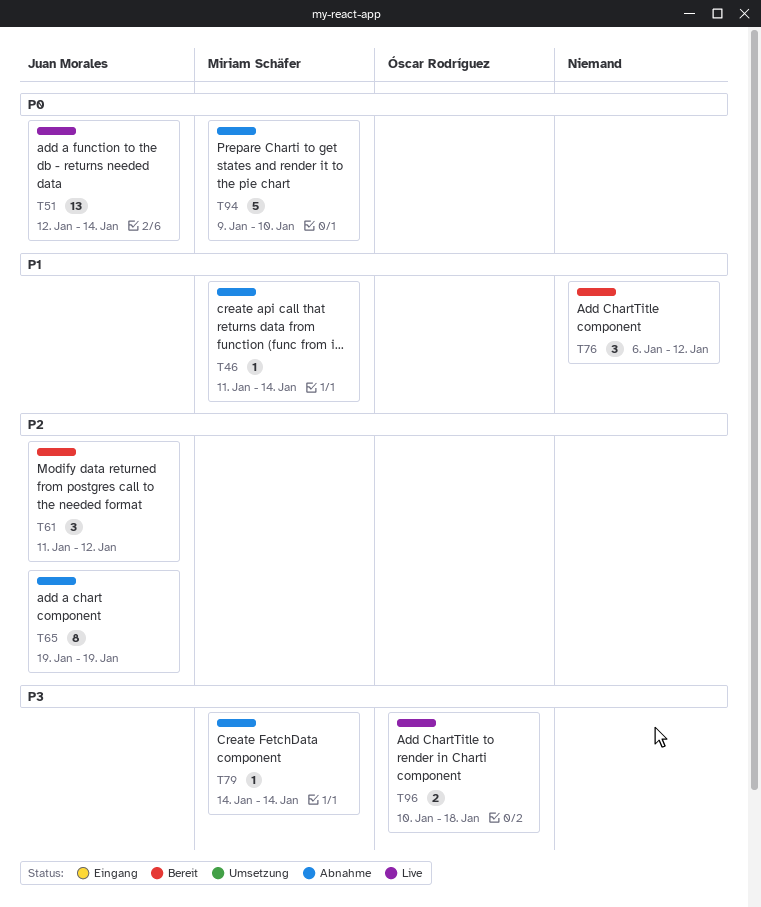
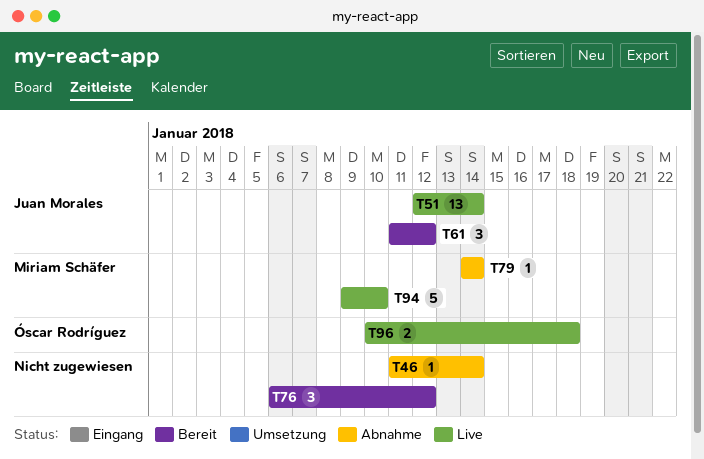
T46, owner: Miriam Schäfer -> none
T65: present -> none
T94, status: Abnahme -> Live

